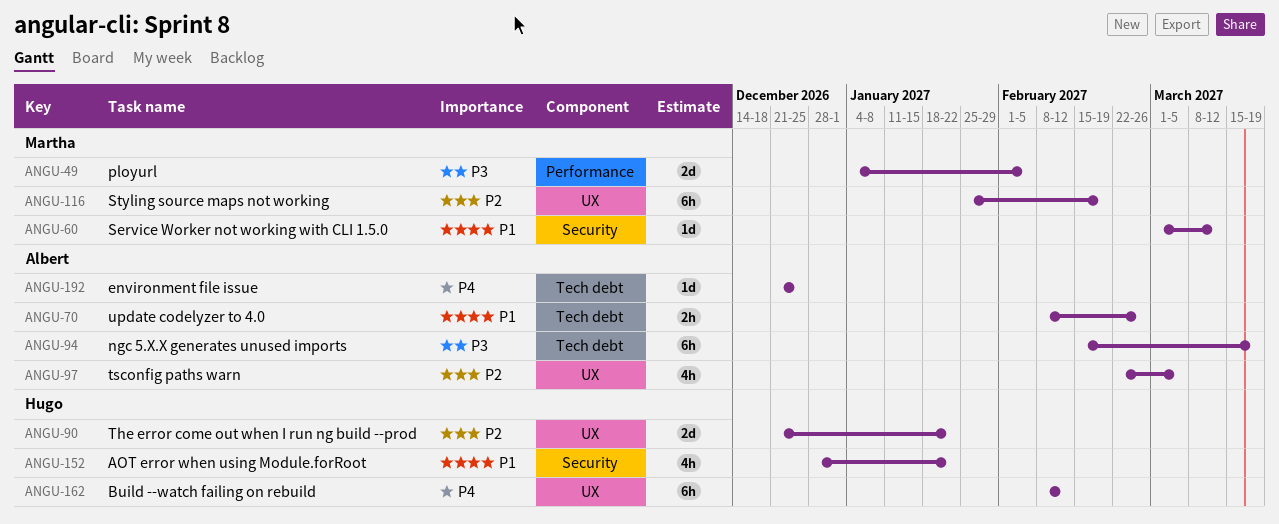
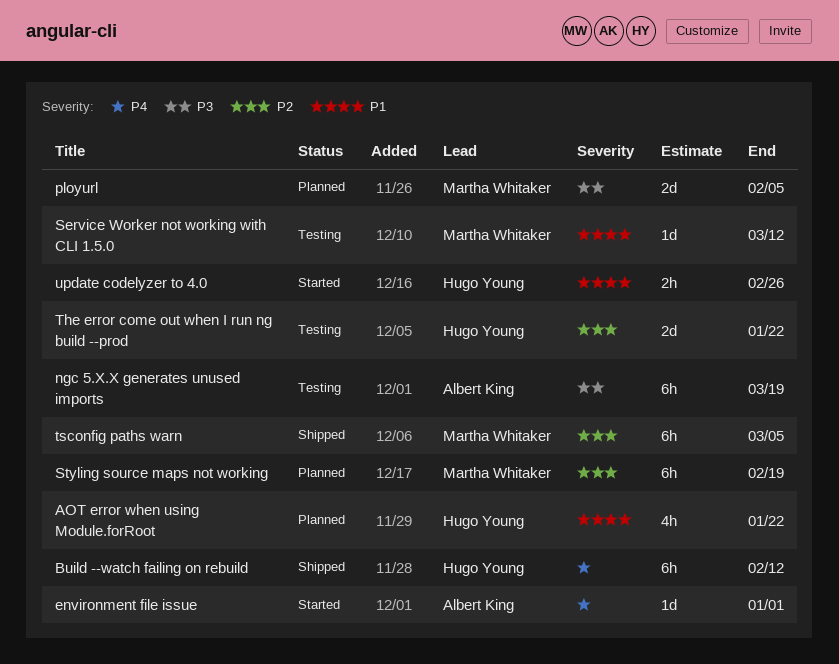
environment file issue, due: Dec 25 -> Jan 1
tsconfig paths warn, owner: Albert King -> Martha Whitaker
tsconfig paths warn, estimate: 4h -> 6h
update codelyzer to 4.0, owner: Albert King -> Hugo Young

